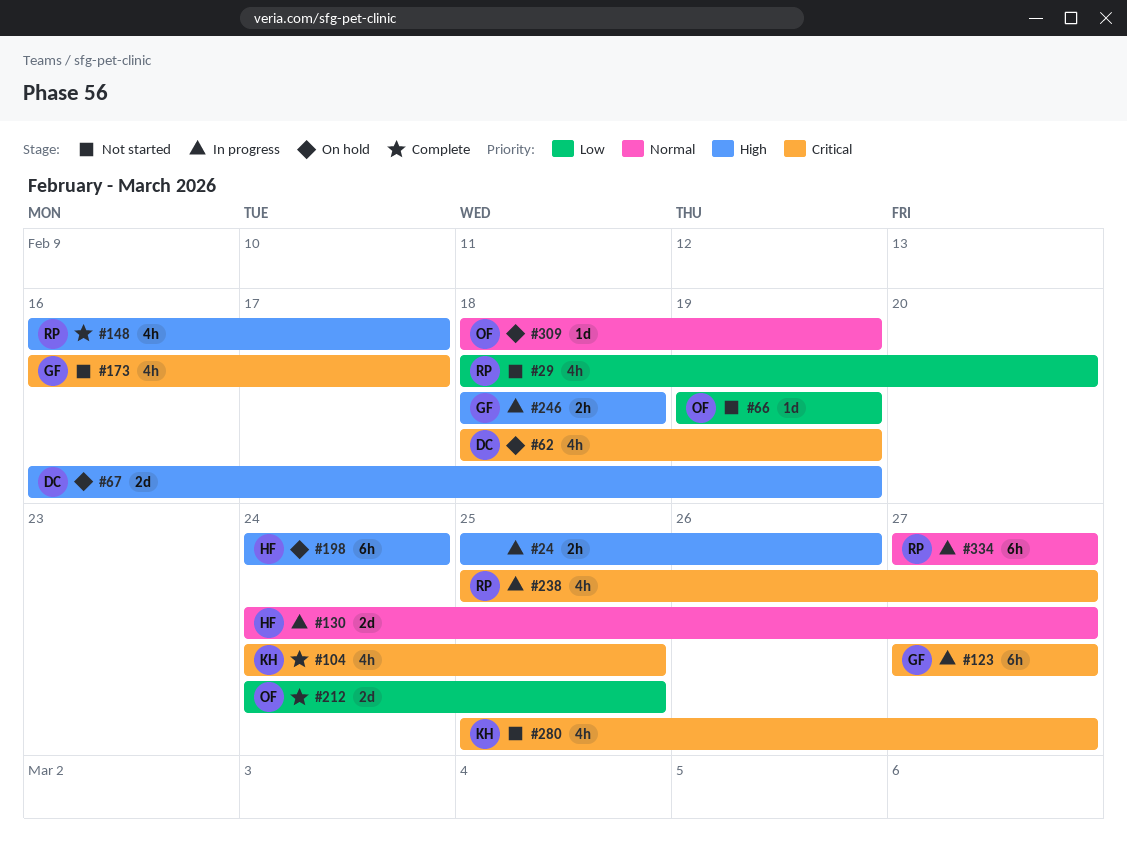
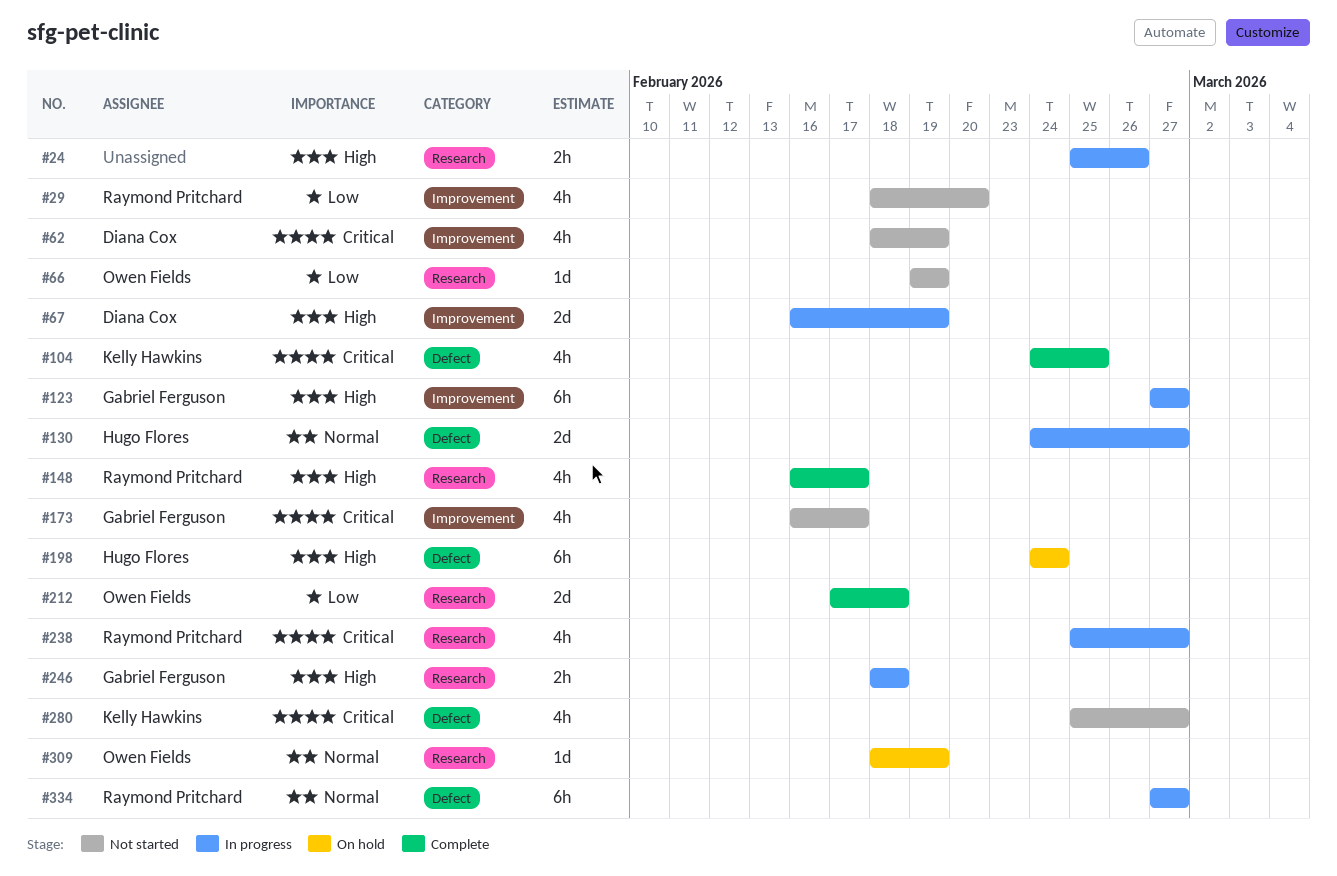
#62, status: On hold -> Not started
#67, status: On hold -> In progress
#123, priority: Critical -> High
#212, start: Feb 24 -> Feb 17
#212, due: Feb 25 -> Feb 18

